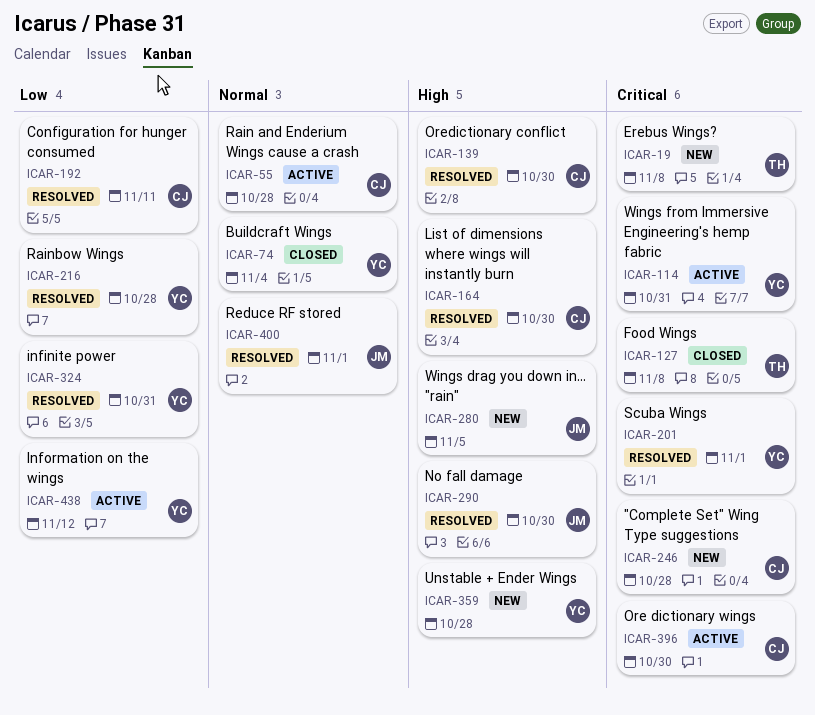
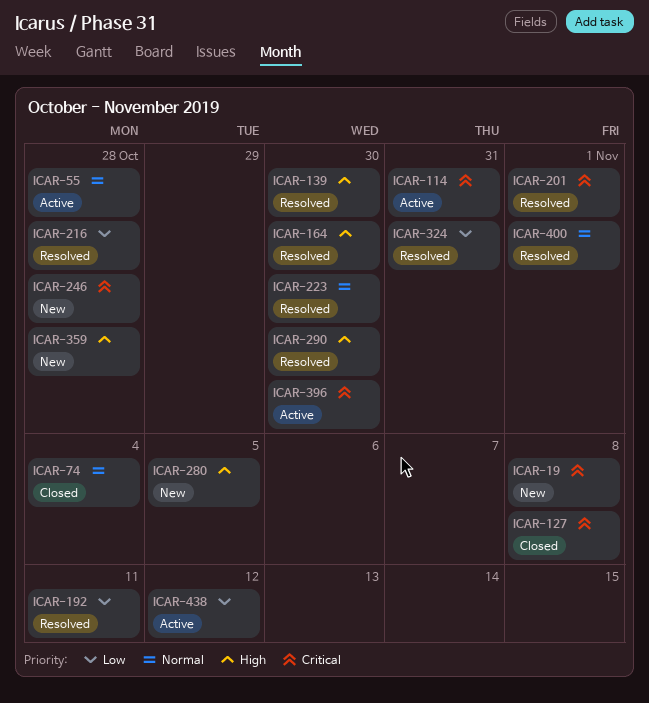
ICAR-223: none -> present

